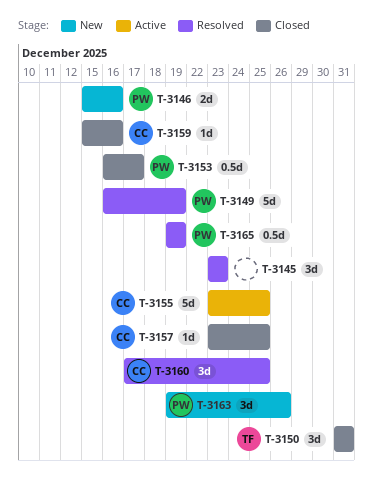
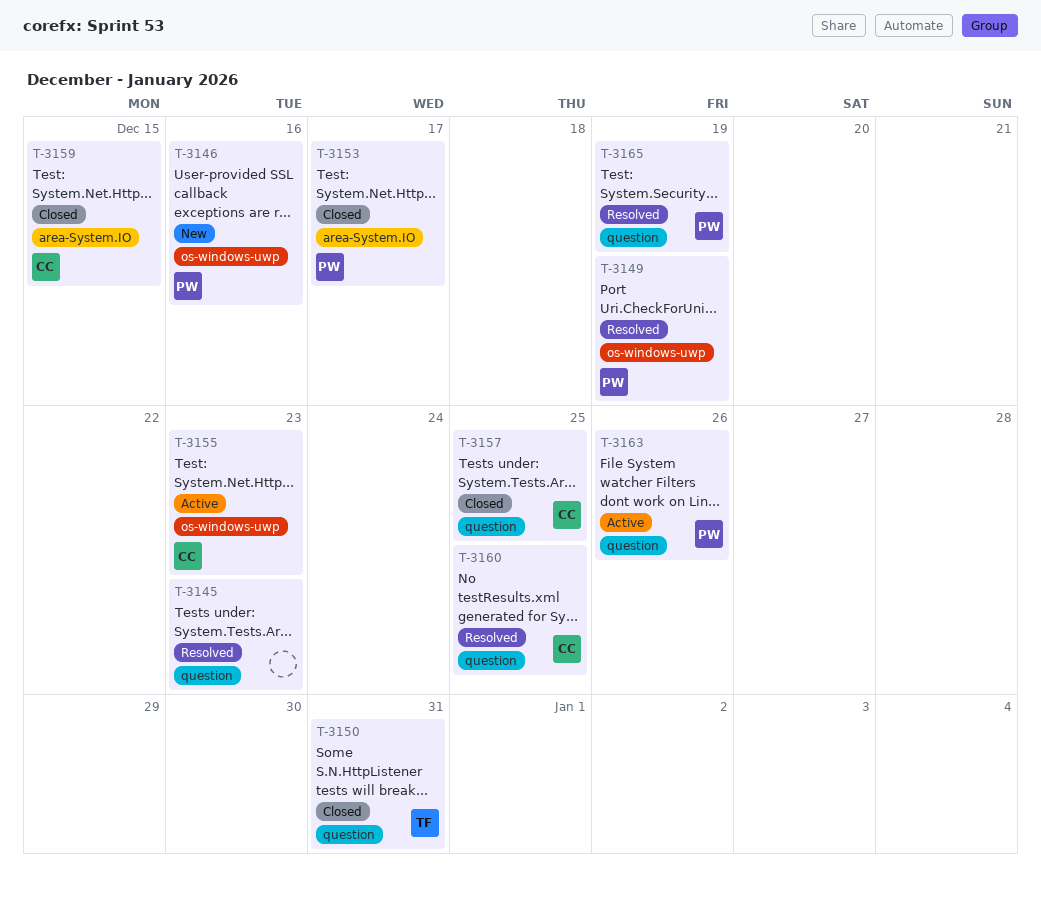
T-3155, due: Dec 25 -> Dec 23
T-3159, due: Dec 16 -> Dec 15
T-3163, status: New -> Active

